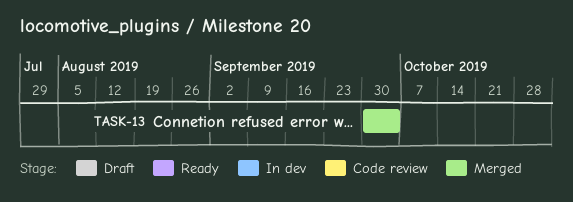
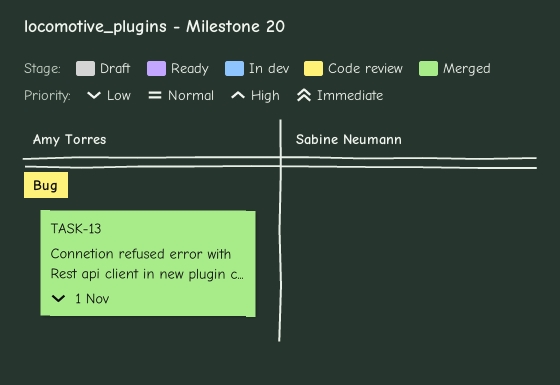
TASK-13, due: Oct 4 -> Nov 1

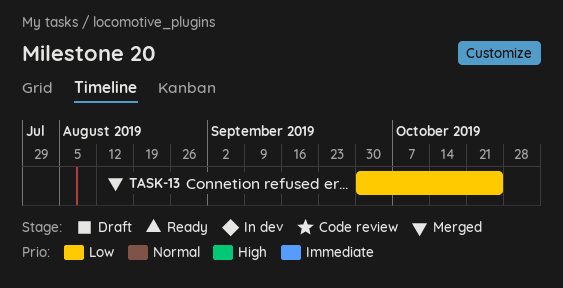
TASK-13, due: Nov 1 -> Oct 25

